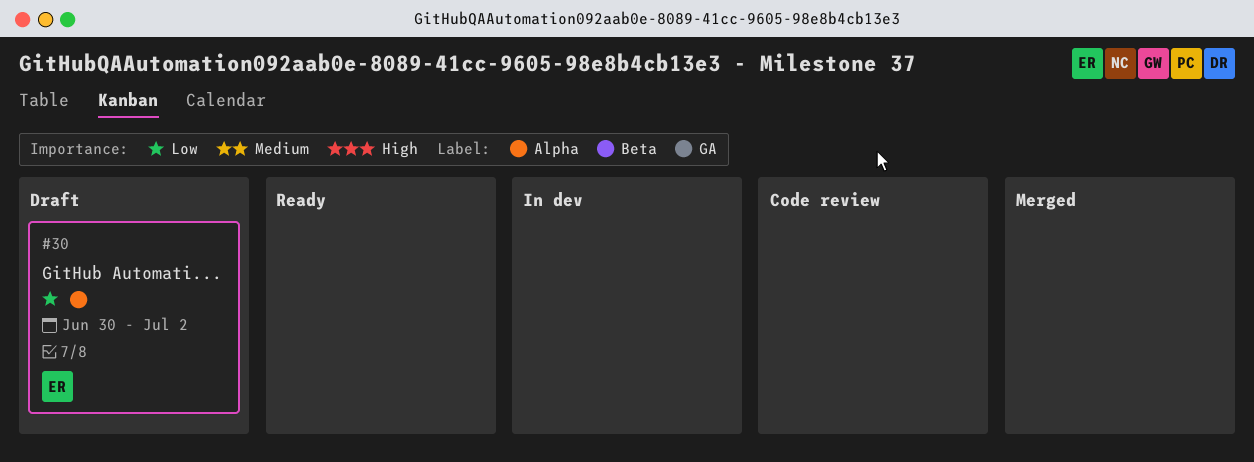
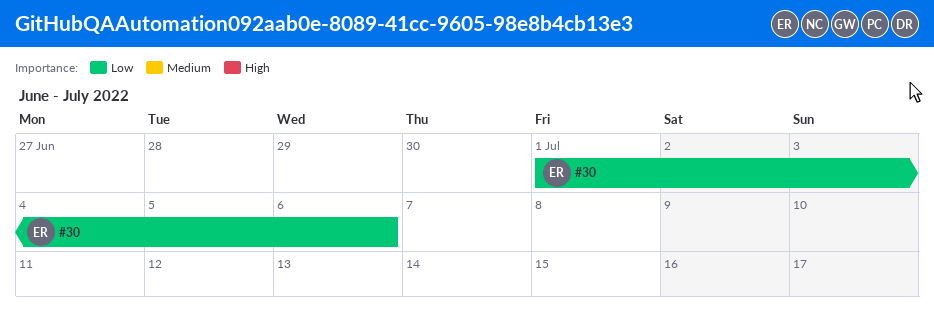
#30, start: Jun 30 -> Jul 1
#30, due: Jul 2 -> Jul 6

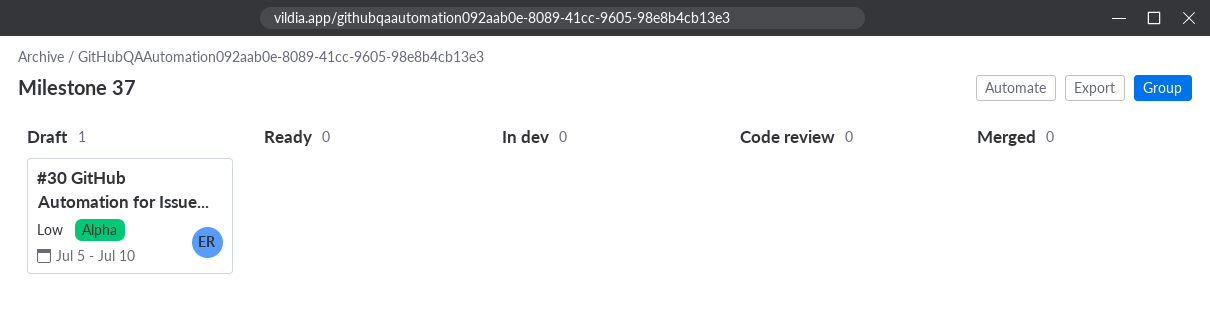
#30, start: Jul 1 -> Jul 5
#30, due: Jul 6 -> Jul 10

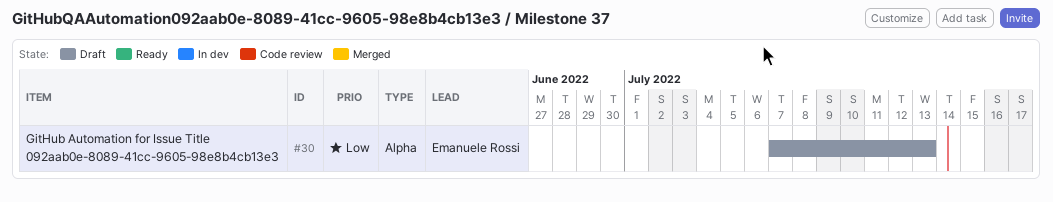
#30, start: Jul 5 -> Jul 7
#30, due: Jul 10 -> Jul 13

